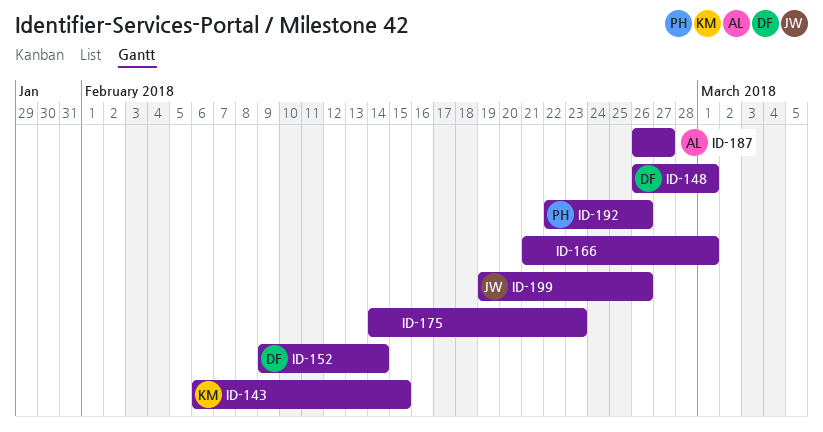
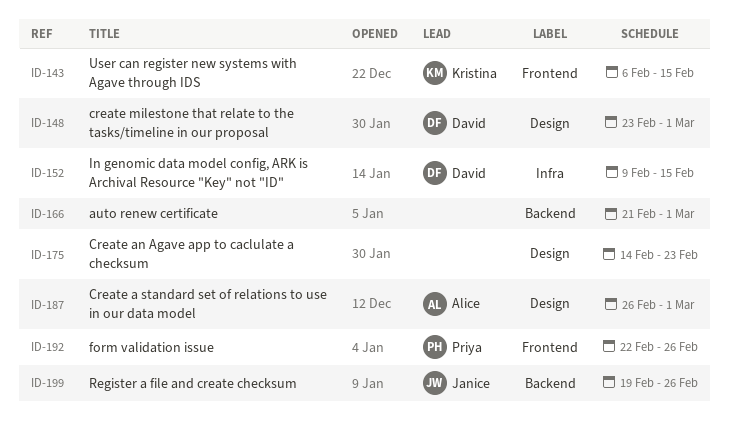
ID-148, start: Feb 26 -> Feb 23
ID-152, due: Feb 14 -> Feb 15
ID-187, due: Feb 27 -> Mar 1

